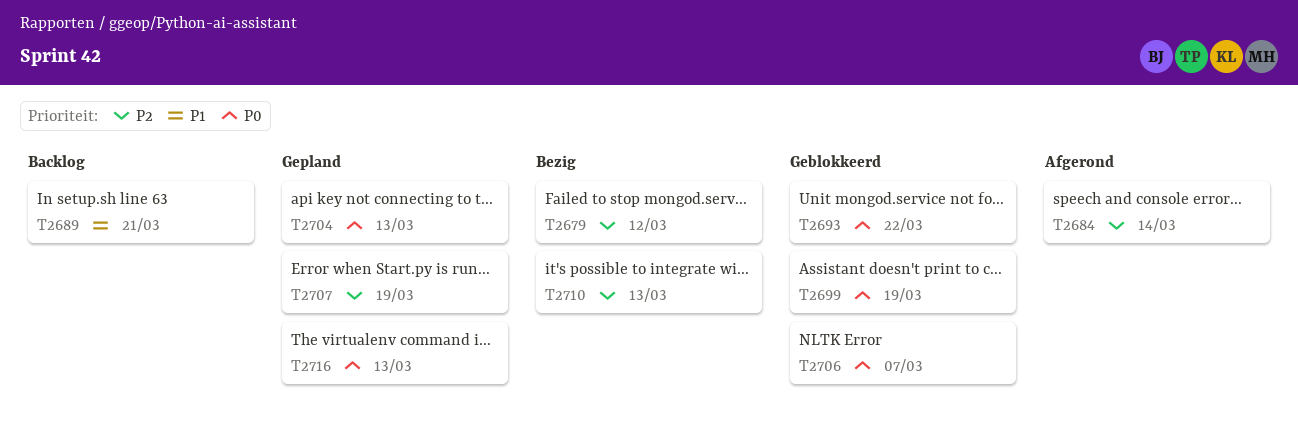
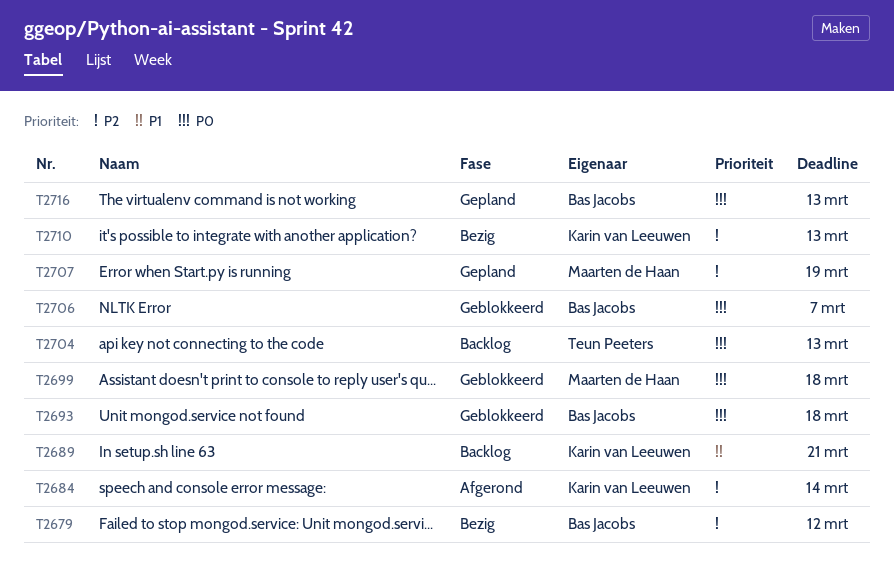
T2693, due: Mar 22 -> Mar 18
T2699, due: Mar 19 -> Mar 18
T2704, status: Gepland -> Backlog

